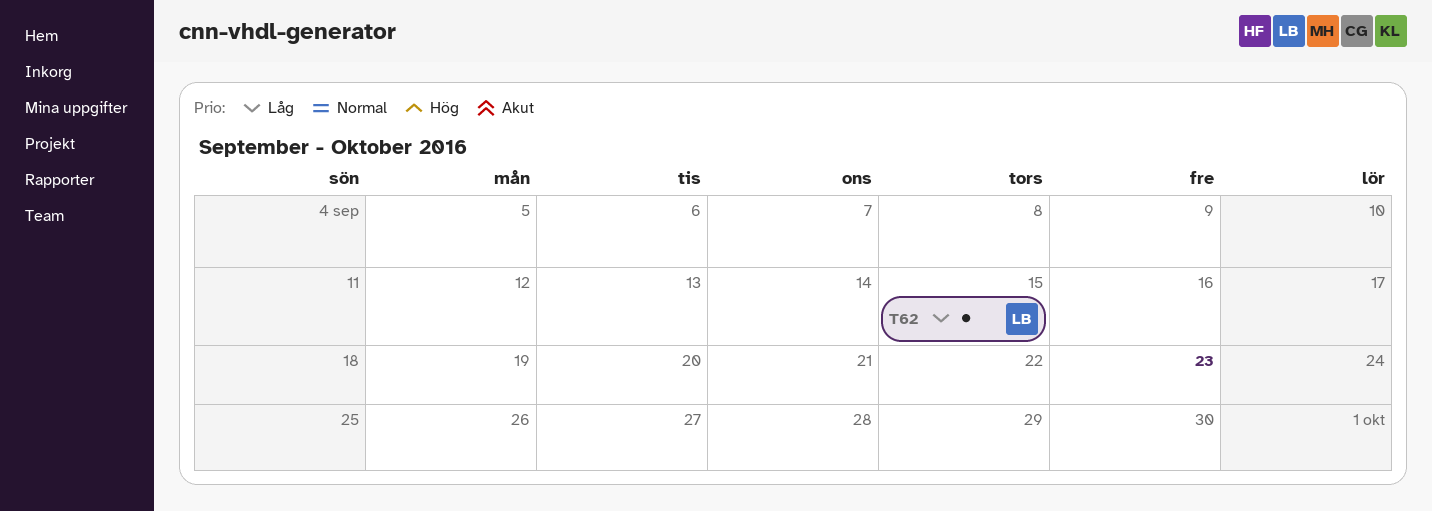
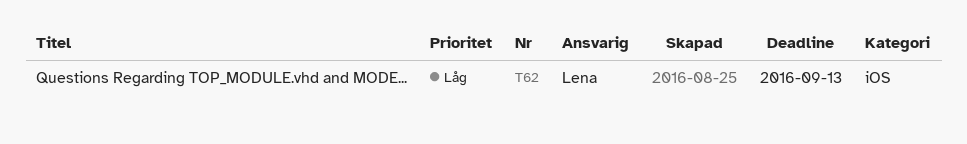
T62, due: Sep 15 -> Sep 13

